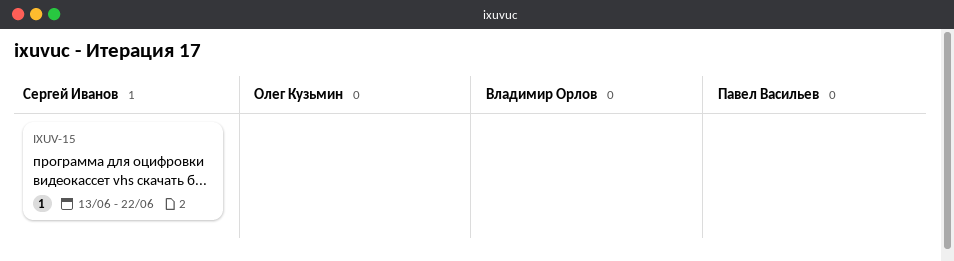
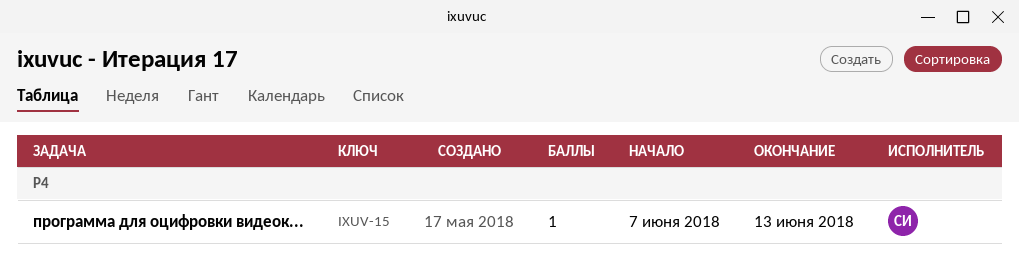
IXUV-15, start: Jun 13 -> Jun 7
IXUV-15, due: Jun 22 -> Jun 13

